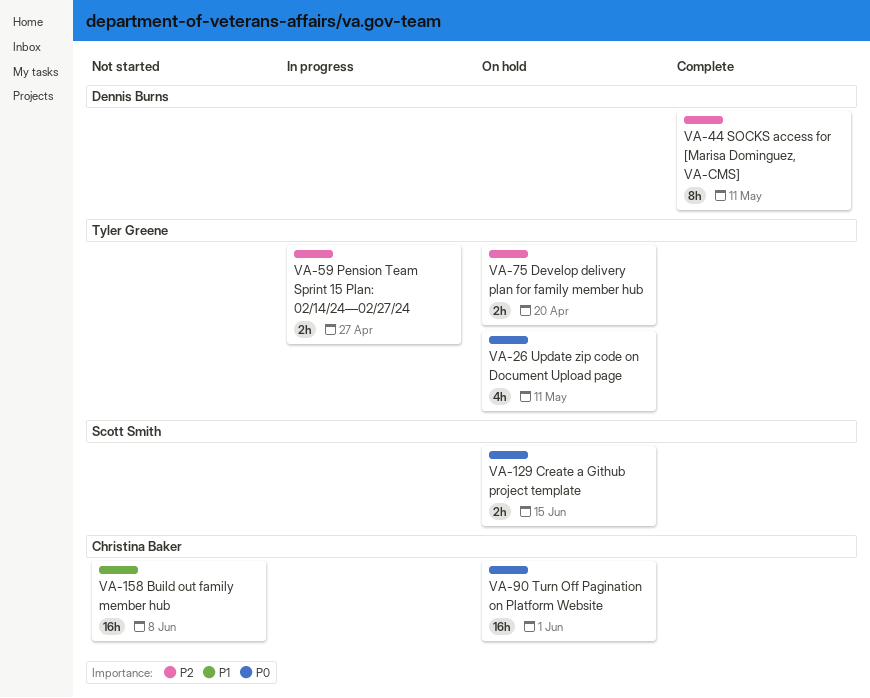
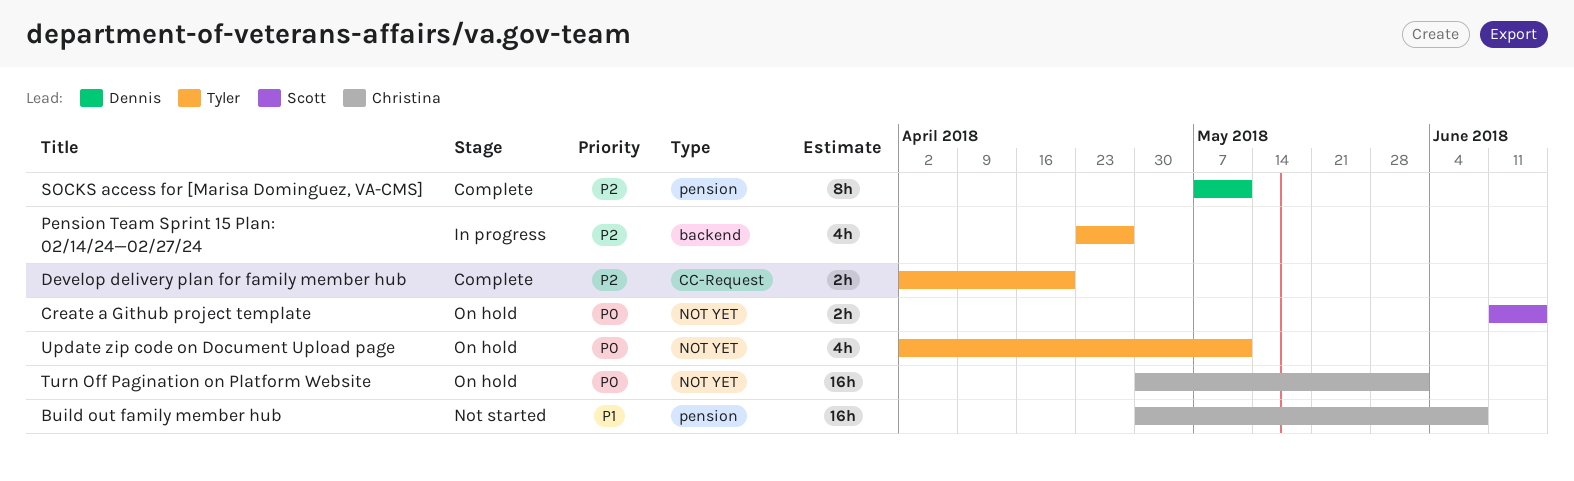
Develop delivery plan for family member hub, status: On hold -> Complete
Pension Team Sprint 15 Plan: 02/14/24—02/27/24, estimate: 2h -> 4h

